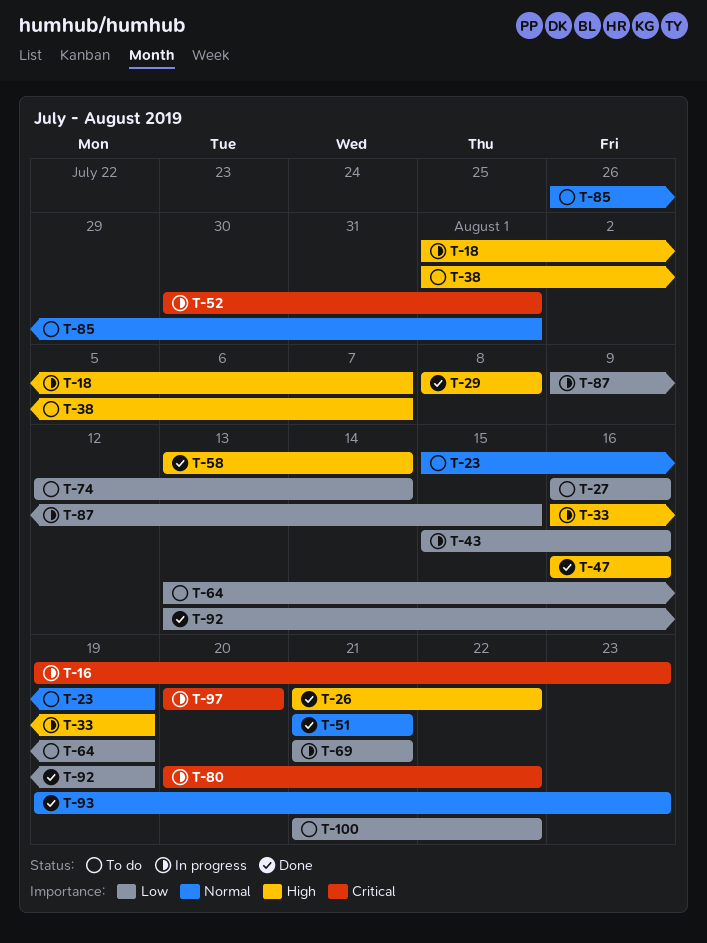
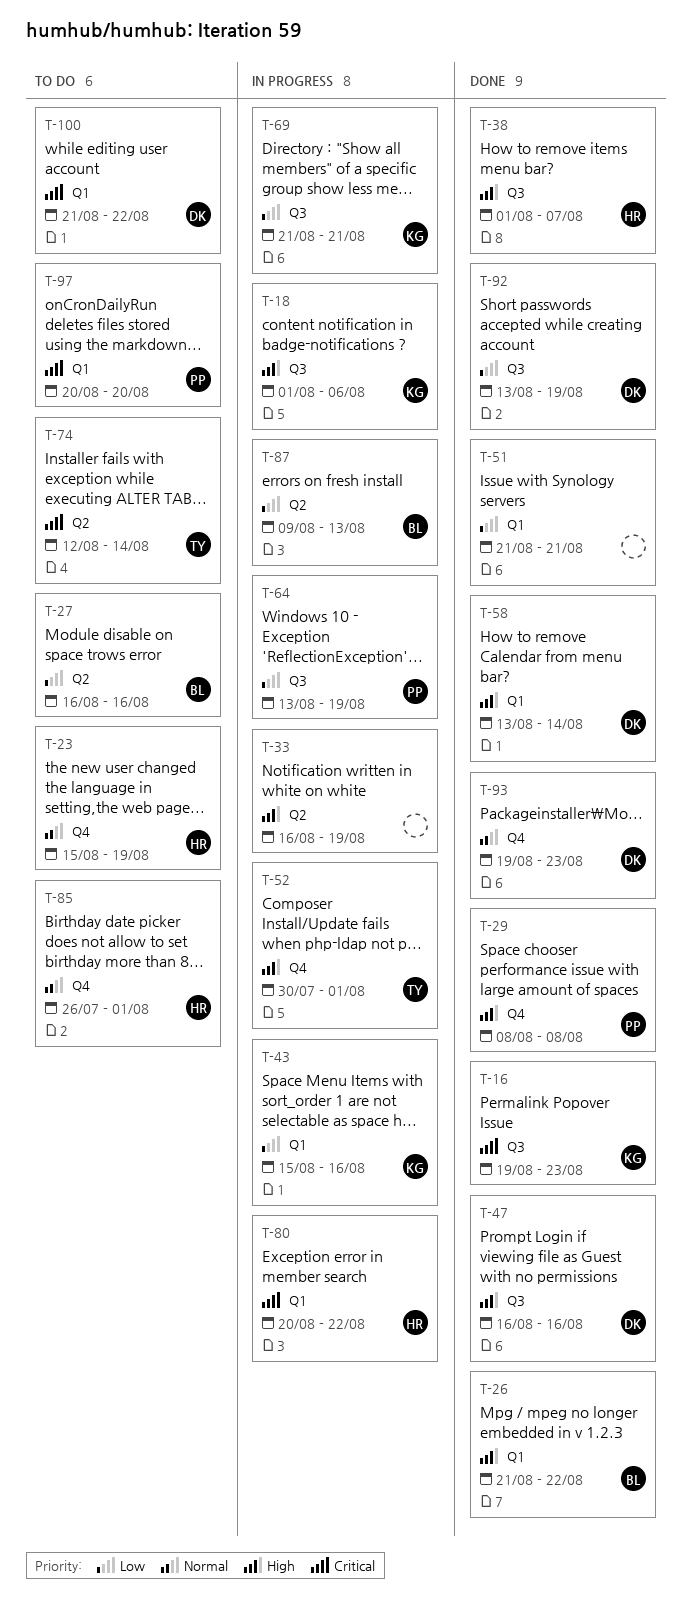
T-16, status: In progress -> Done
T-18, due: Aug 7 -> Aug 6
T-38, status: To do -> Done
T-51, priority: Normal -> Low
T-52, priority: Critical -> High
T-64, status: To do -> In progress
T-74, priority: Low -> Critical
T-87, due: Aug 15 -> Aug 13
T-97, status: In progress -> To do
T-100, priority: Low -> Critical

